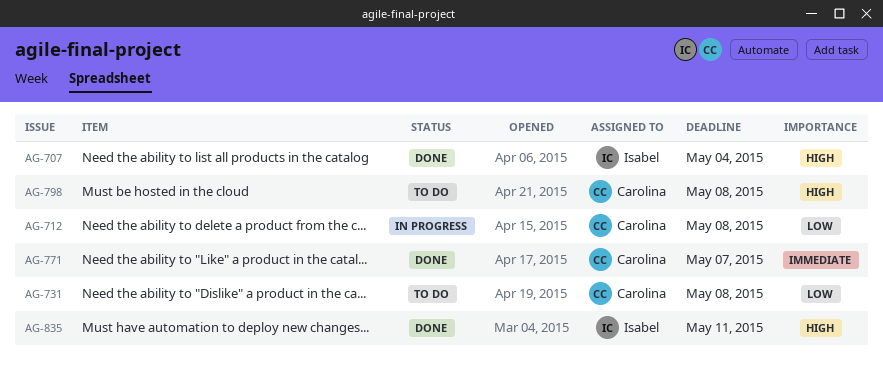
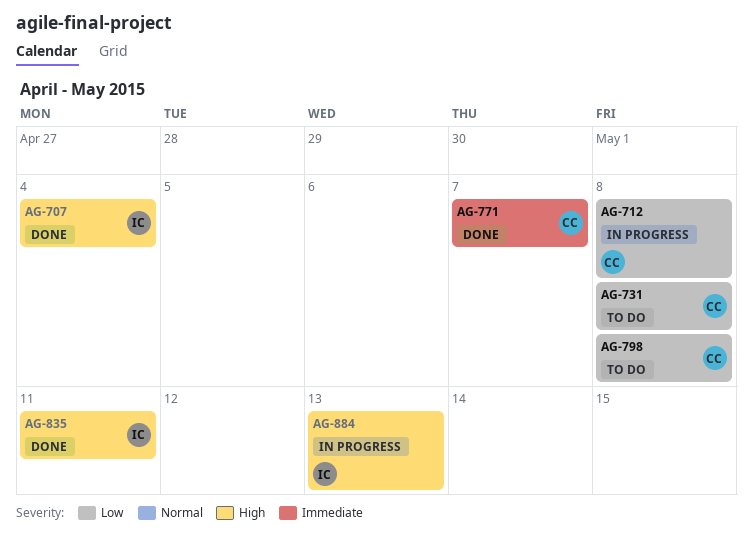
AG-798, priority: High -> Low
AG-884: none -> present

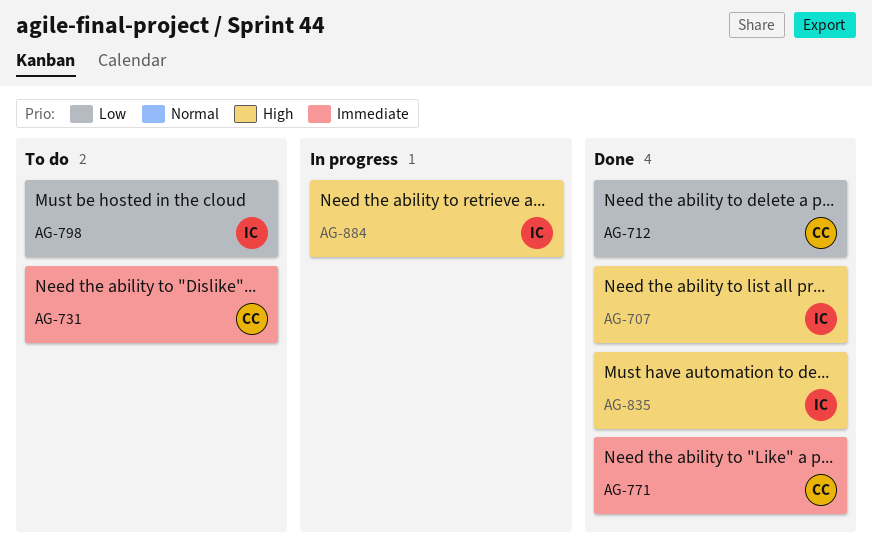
AG-712, status: In progress -> Done
AG-731, priority: Low -> Immediate
AG-798, owner: CC -> IC

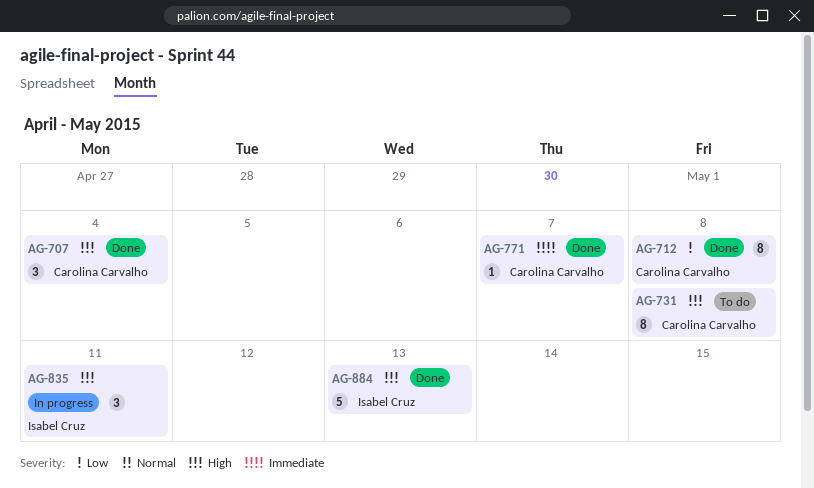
AG-707, owner: Isabel Cruz -> Carolina Carvalho
AG-731, priority: Immediate -> High
AG-798: present -> none
AG-835, status: Done -> In progress
AG-884, status: In progress -> Done

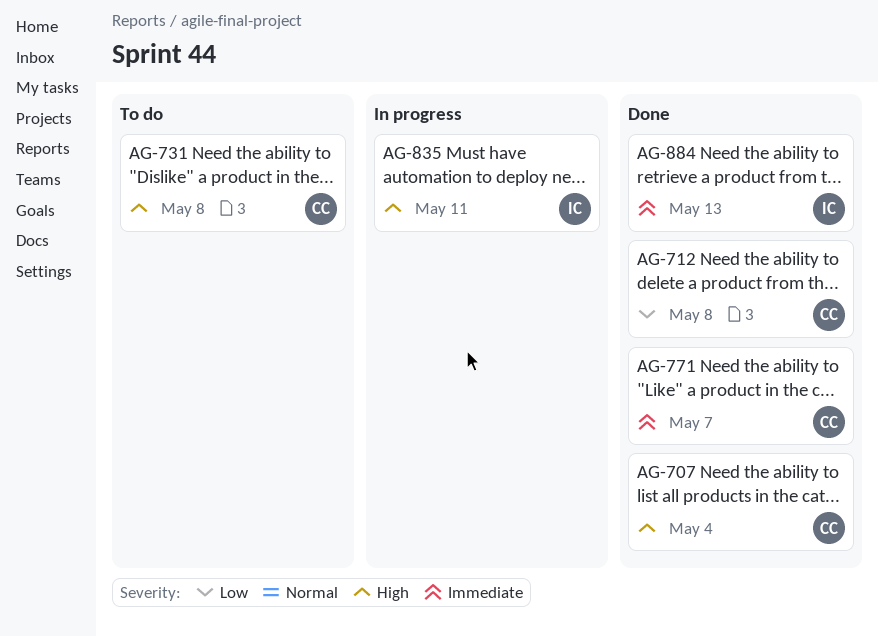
AG-884, priority: High -> Immediate

